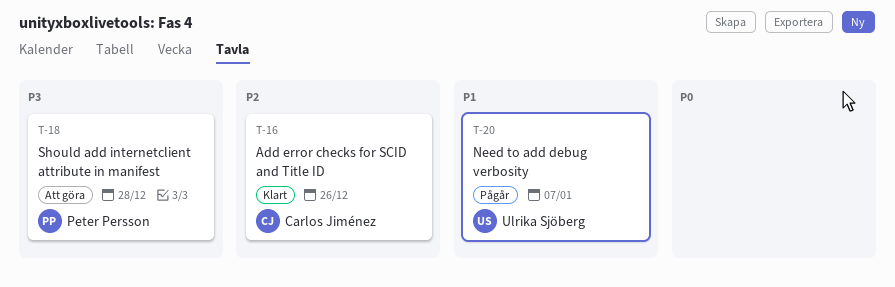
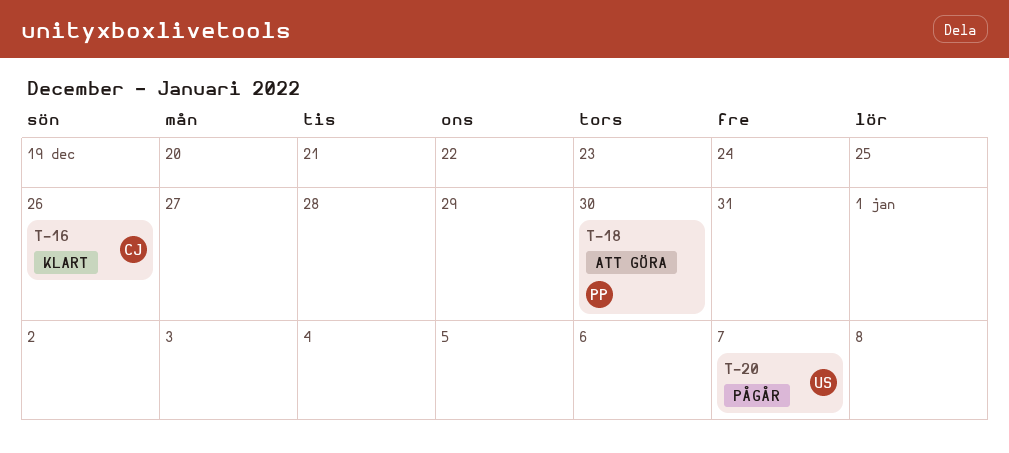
T-18, due: Dec 28 -> Dec 30

